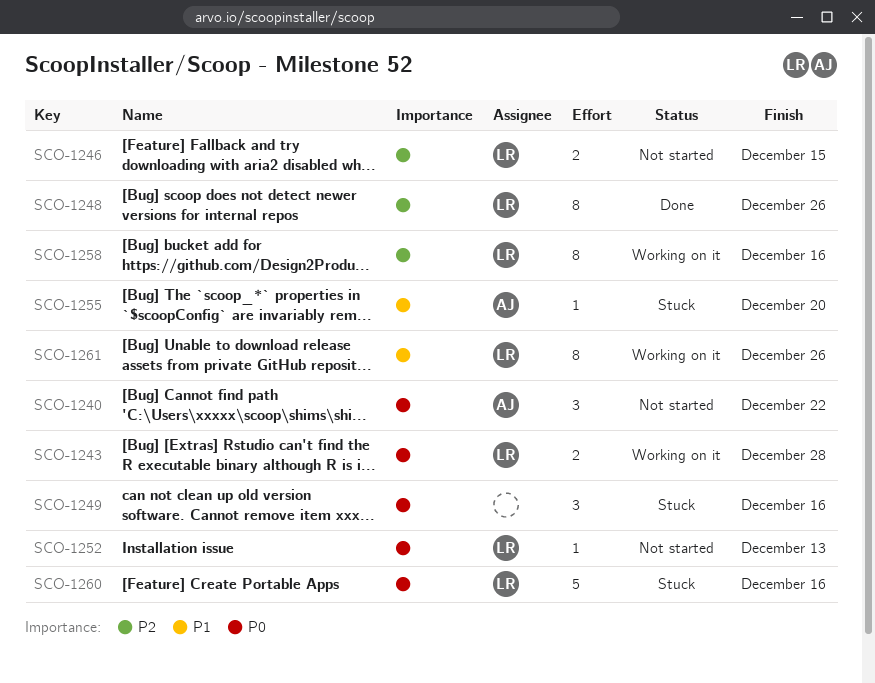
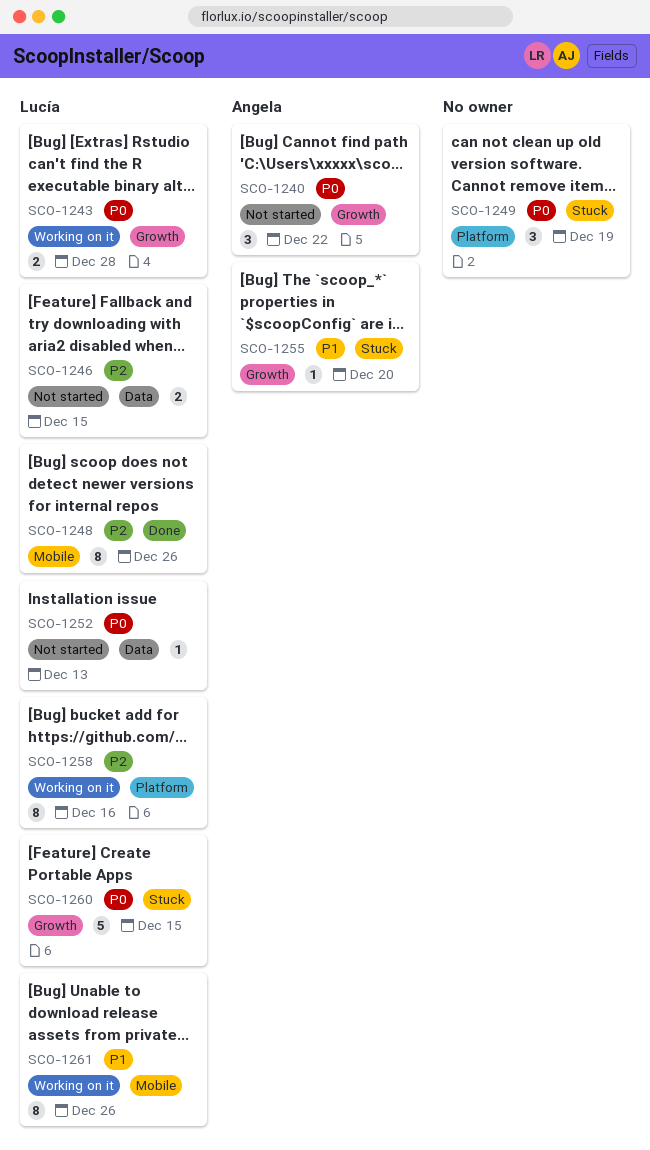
SCO-1249, due: Dec 16 -> Dec 19
SCO-1260, due: Dec 16 -> Dec 15

